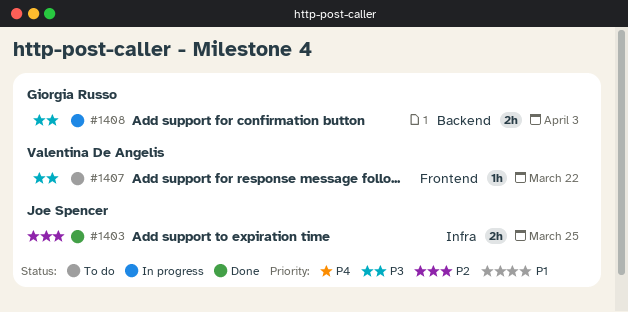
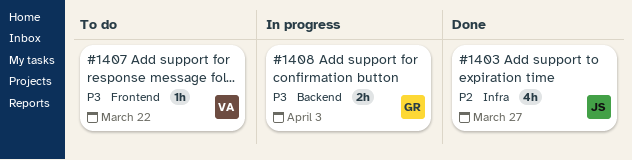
#1403, estimate: 2h -> 4h
#1403, due: Mar 25 -> Mar 27

